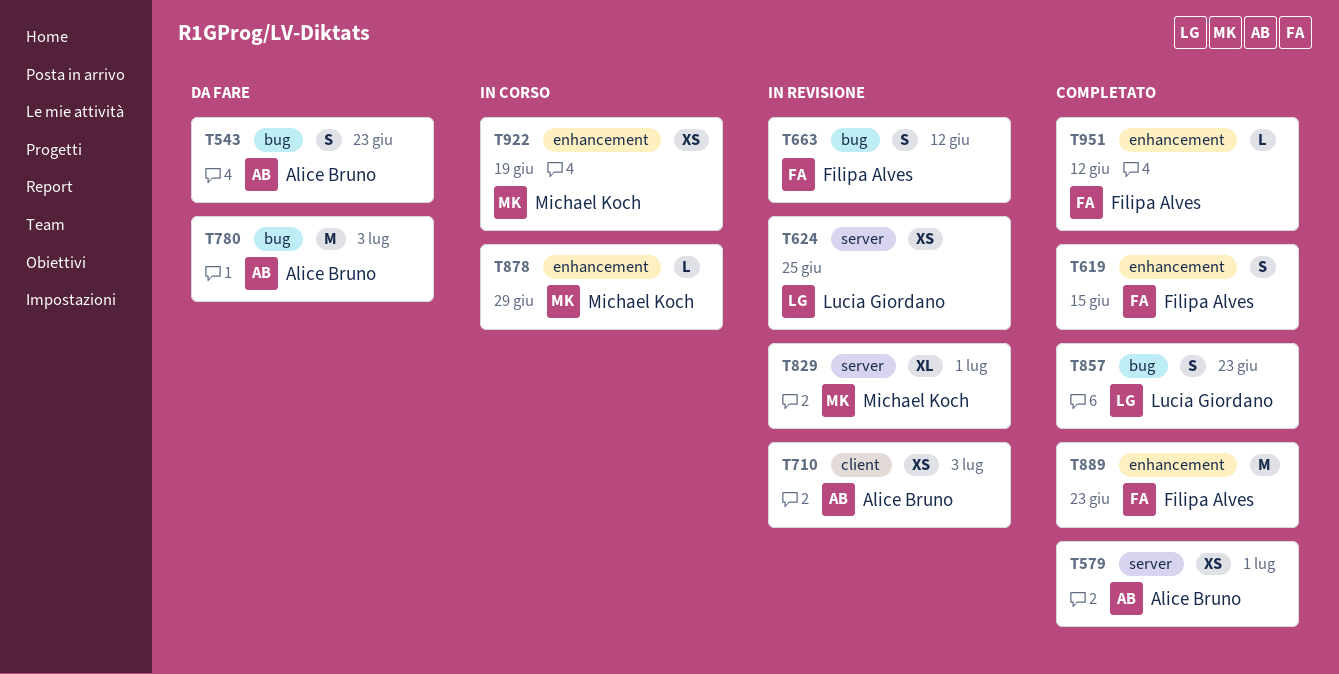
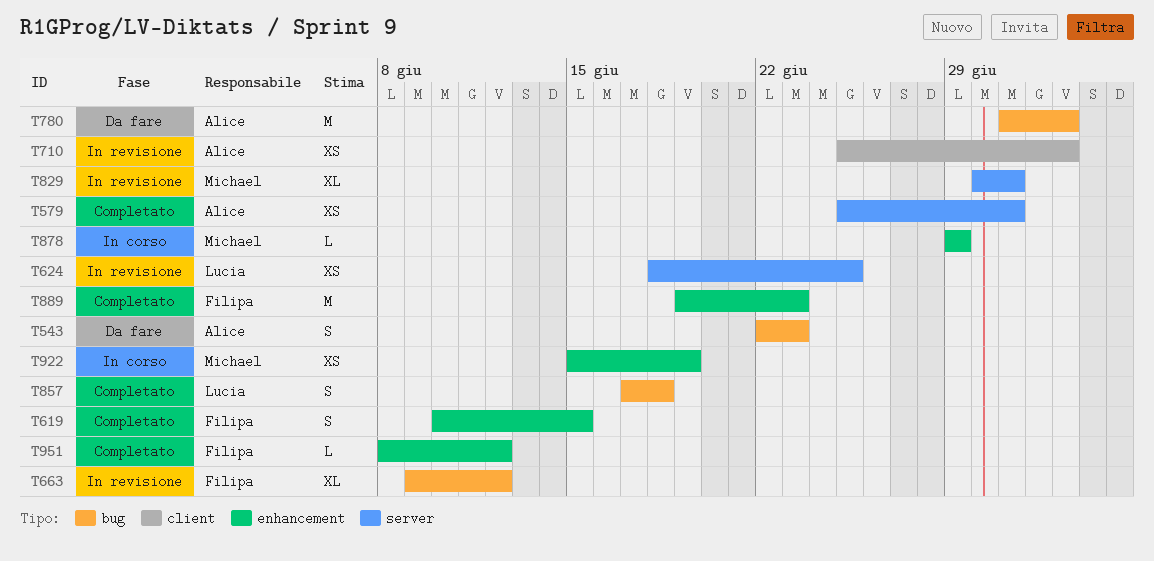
T663, estimate: S -> XL
T857, due: Jun 23 -> Jun 18

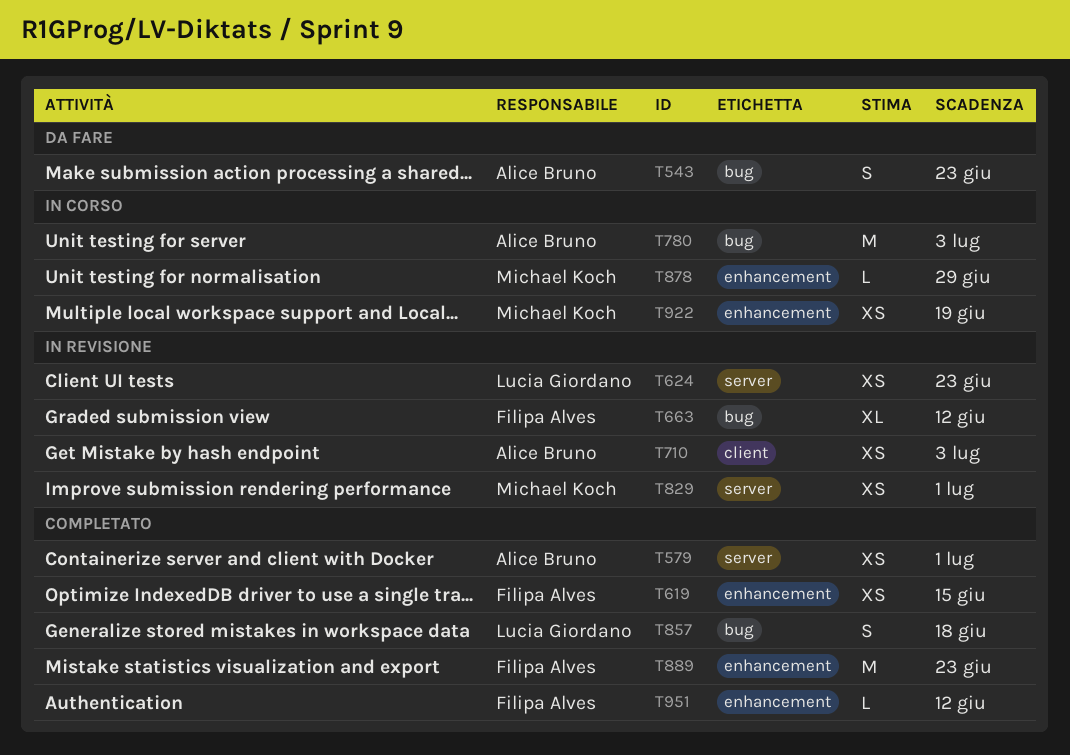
T619, estimate: S -> XS
T624, due: Jun 25 -> Jun 23
T780, status: Da fare -> In corso
T829, estimate: XL -> XS

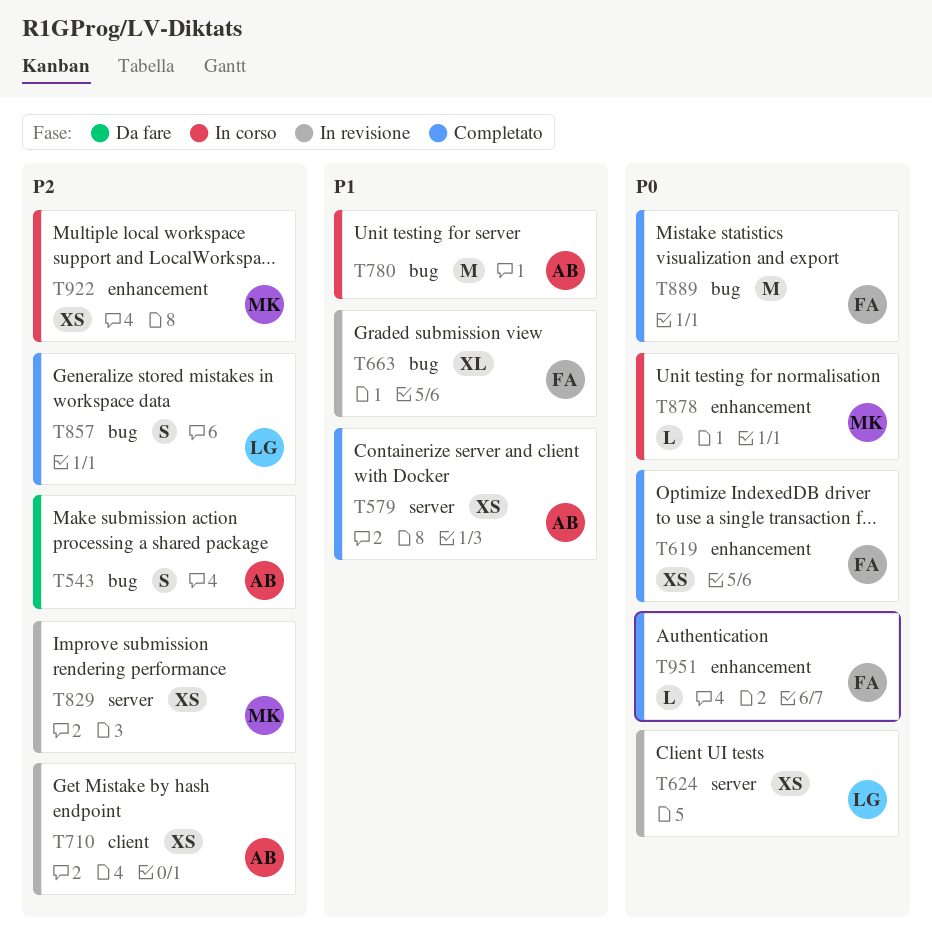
T889, label: enhancement -> bug

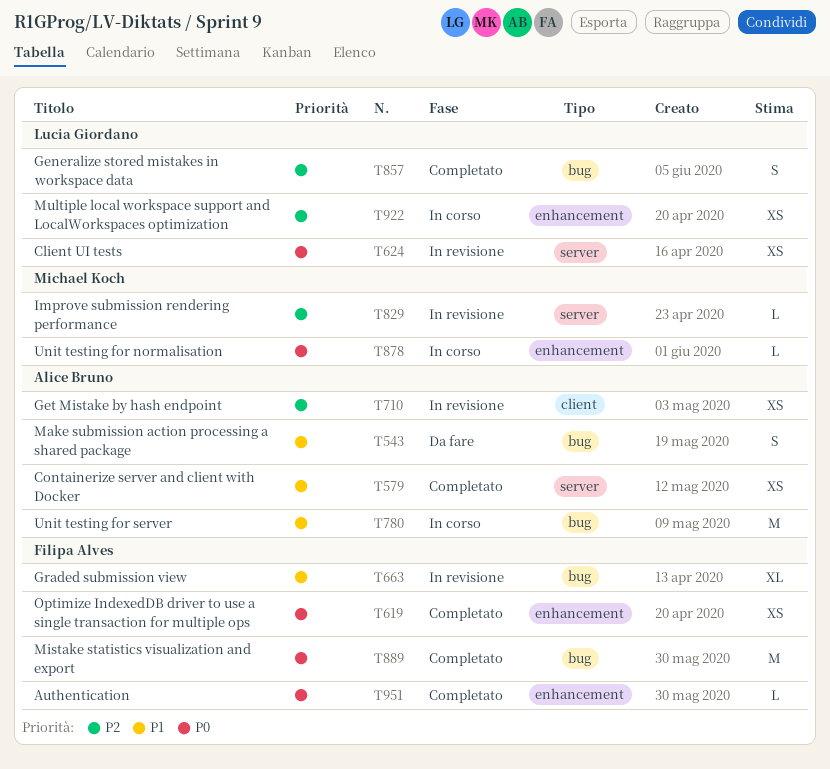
T543, priority: P2 -> P1
T829, estimate: XS -> L
T922, owner: Michael Koch -> Lucia Giordano

